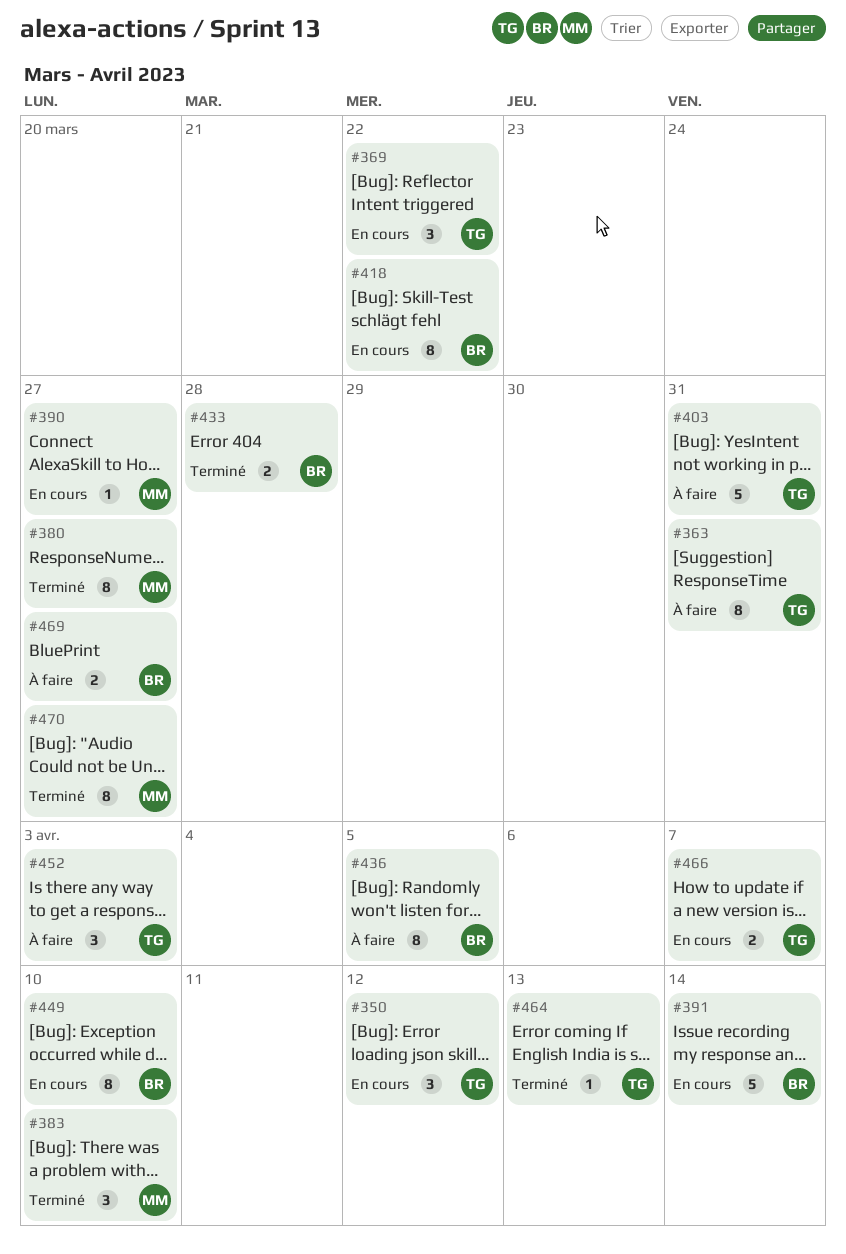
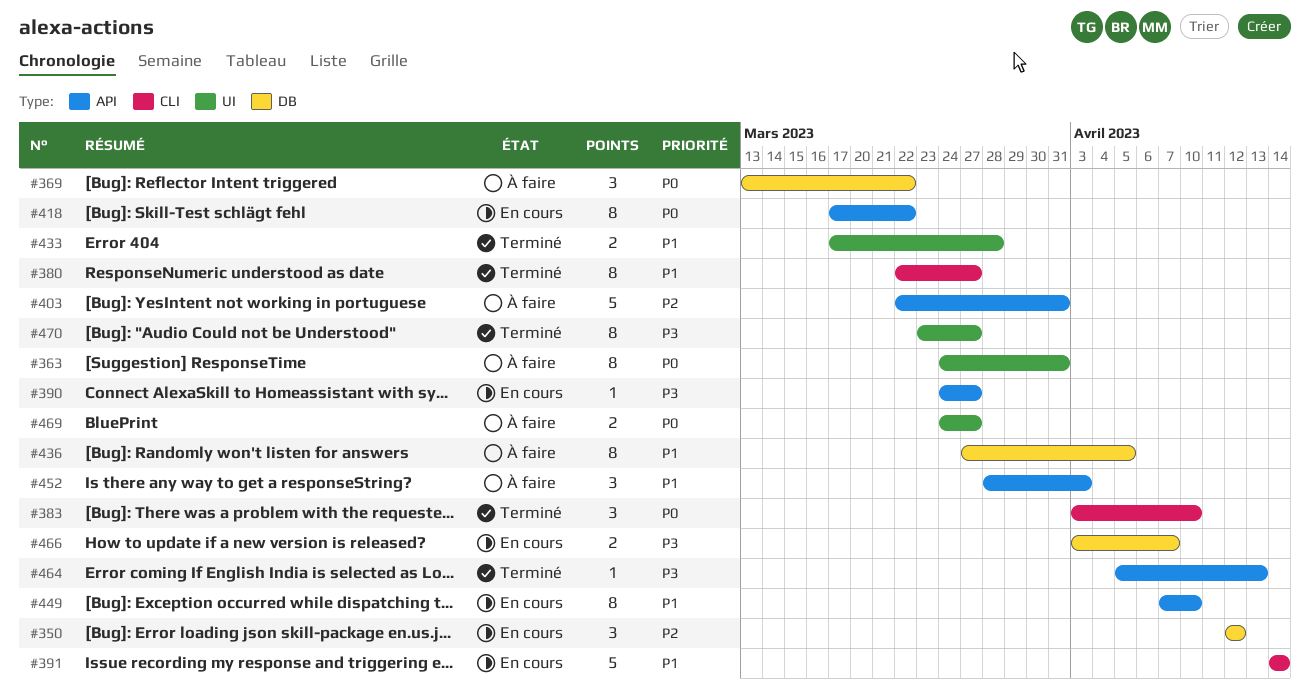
#369, status: En cours -> À faire

